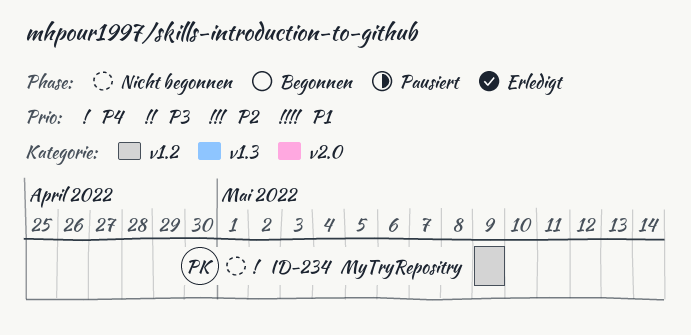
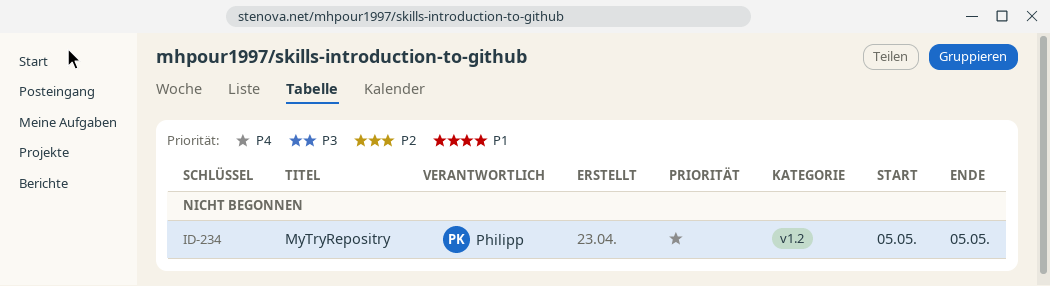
ID-234, start: May 9 -> May 5
ID-234, due: May 9 -> May 5

